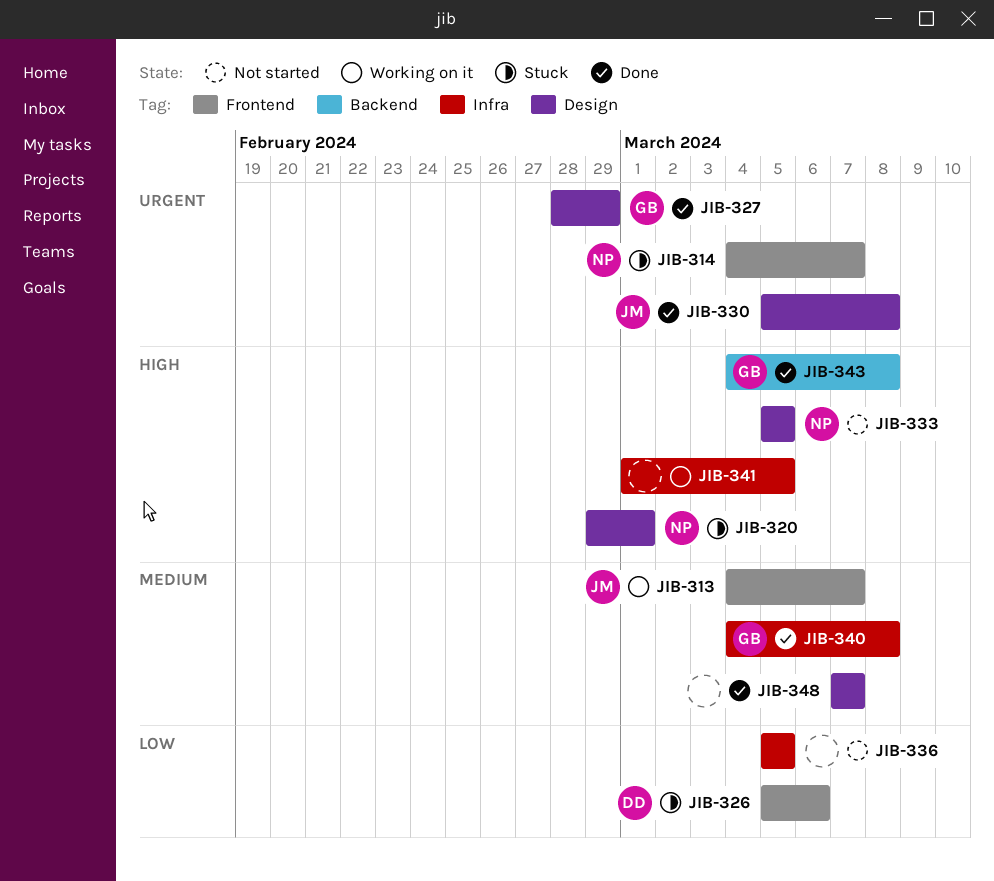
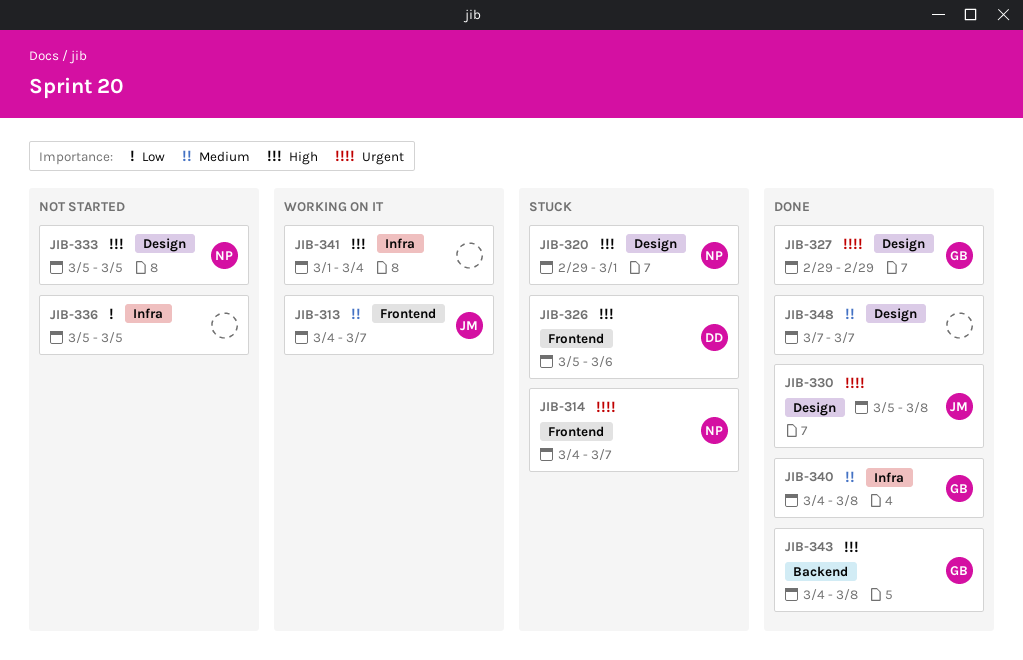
JIB-326, priority: Low -> High
JIB-327, start: Feb 28 -> Feb 29
JIB-341, due: Mar 5 -> Mar 4

